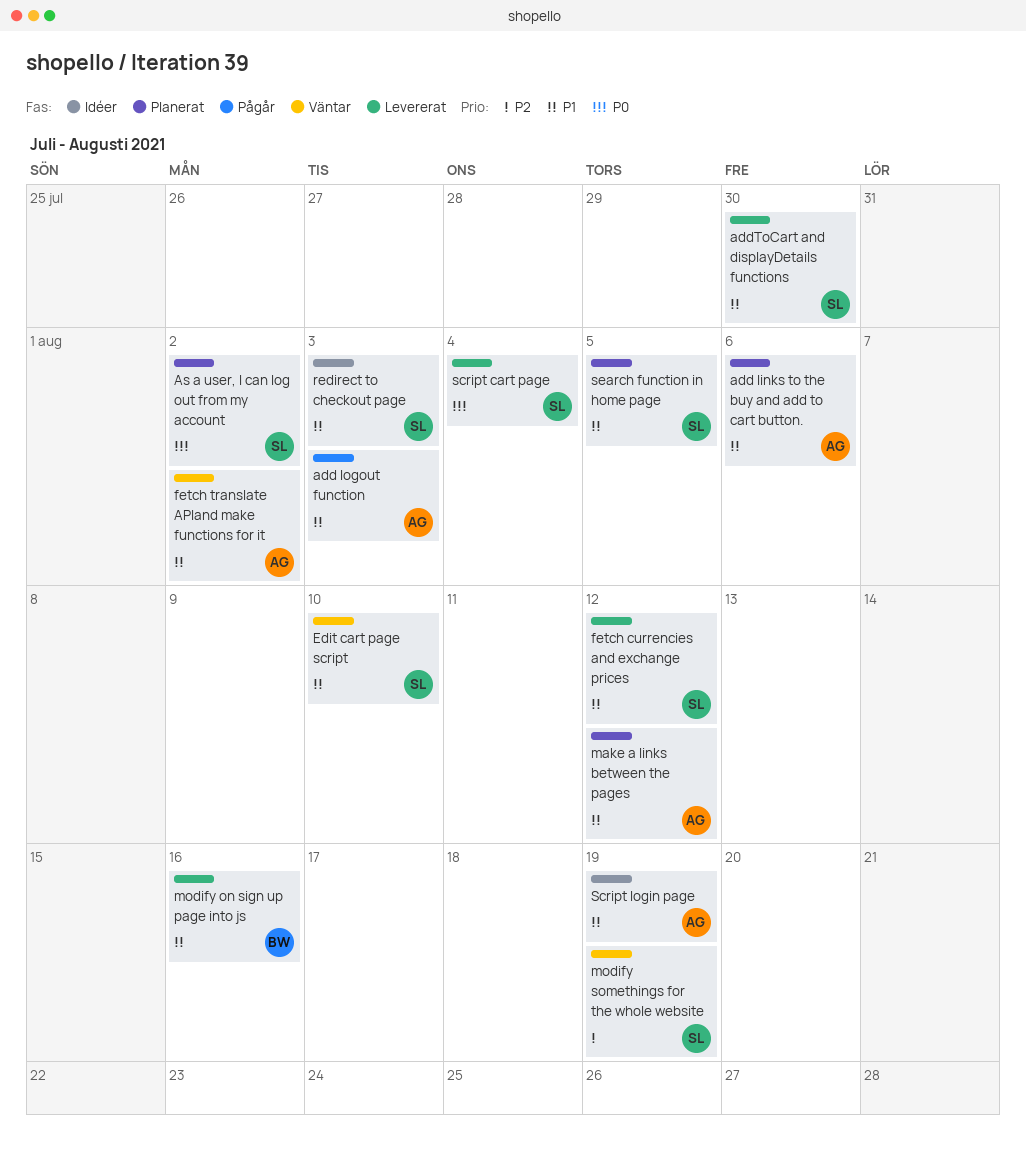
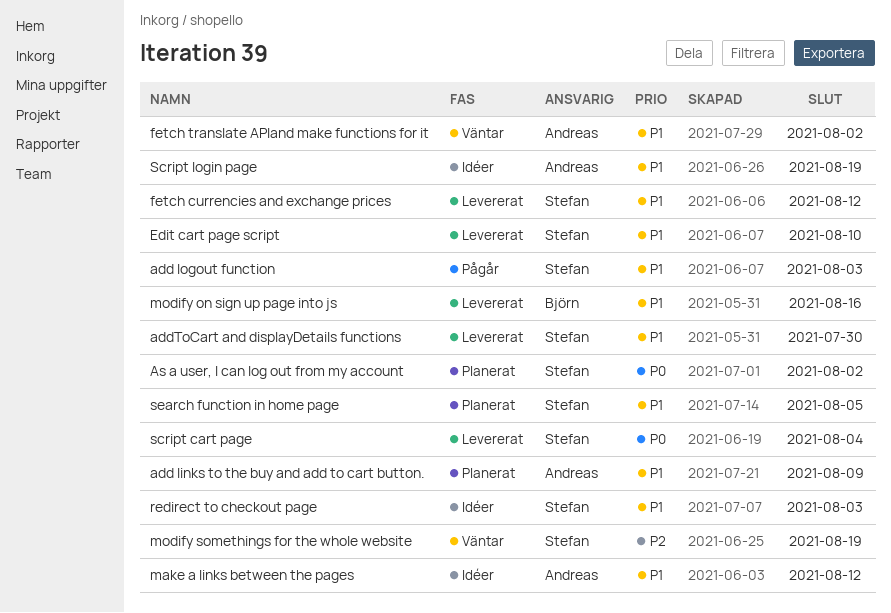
add links to the buy and add to cart button., due: Aug 6 -> Aug 9
add logout function, owner: Andreas -> Stefan
Edit cart page script, status: Väntar -> Levererat
make a links between the pages, status: Planerat -> Idéer

